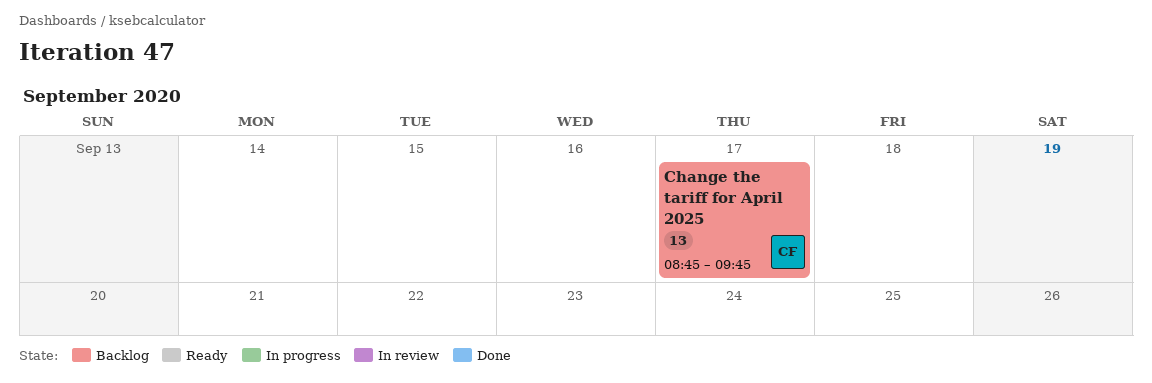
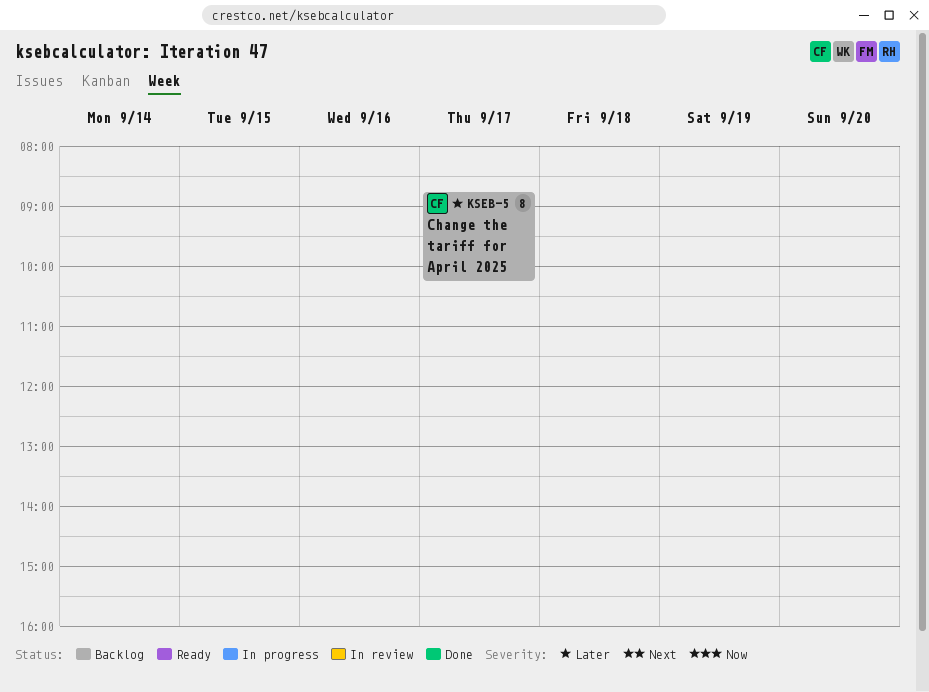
Change the tariff for April 2025, estimate: 13 -> 8
Change the tariff for April 2025, ends: 09:45 -> 10:15

